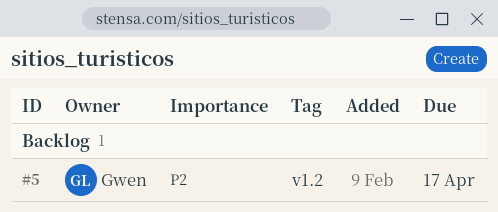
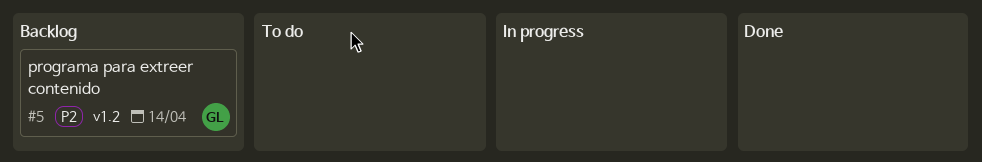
#5, due: Apr 17 -> Apr 14

